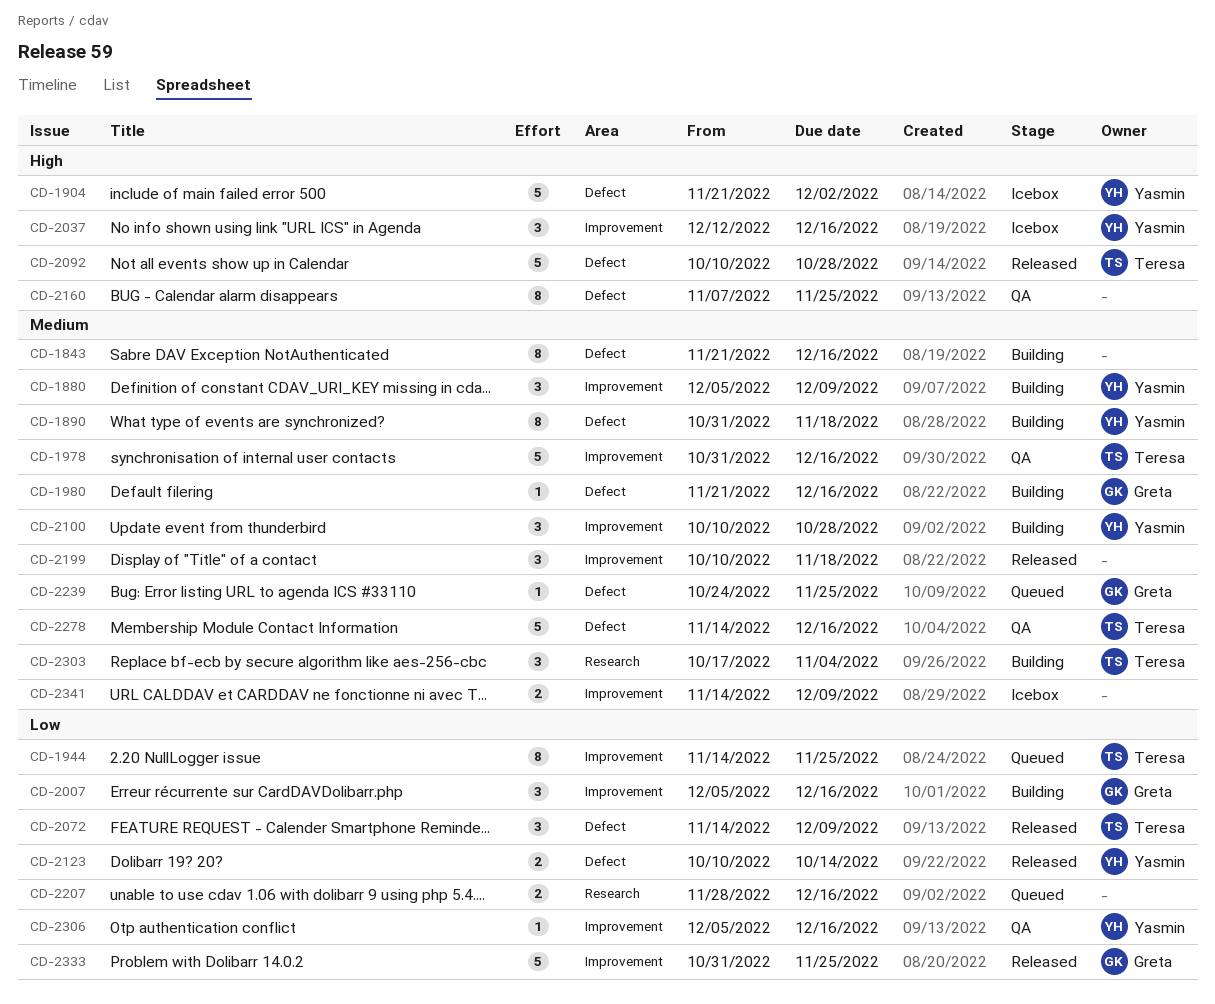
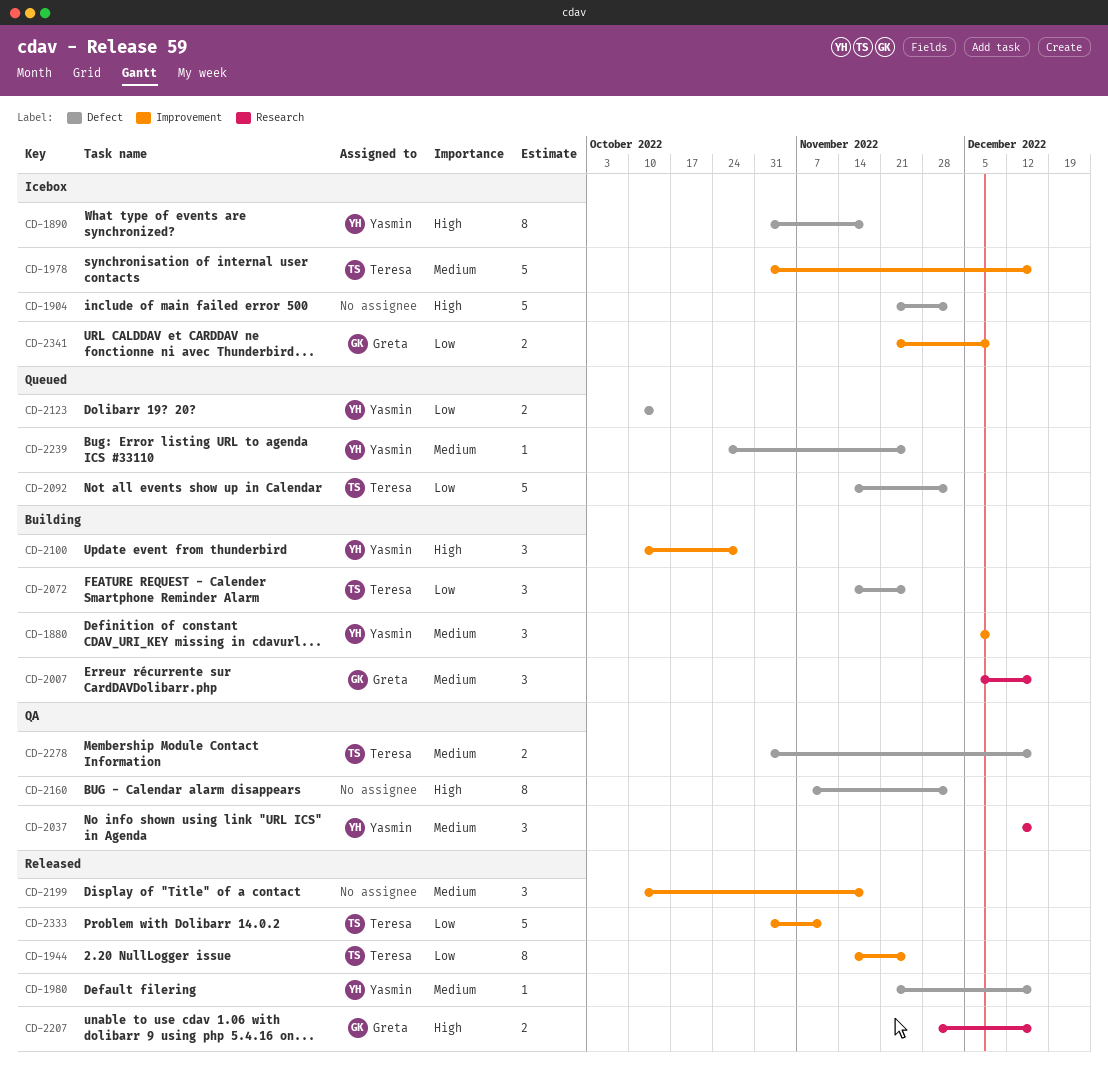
CD-1843: present -> none
CD-1890, status: Building -> Icebox
CD-1890, priority: Medium -> High
CD-1904, owner: Yasmin -> none
CD-1944, status: Queued -> Released
CD-1978, status: QA -> Icebox
CD-1980, status: Building -> Released
CD-1980, owner: Greta -> Yasmin
CD-2007, priority: Low -> Medium
CD-2007, label: Improvement -> Research
CD-2037, status: Icebox -> QA
CD-2037, priority: High -> Medium
CD-2037, label: Improvement -> Research
CD-2072, status: Released -> Building
CD-2072, due: Dec 9 -> Nov 25
CD-2092, status: Released -> Queued
CD-2092, priority: High -> Low
CD-2092, start: Oct 10 -> Nov 14
CD-2092, due: Oct 28 -> Dec 2
CD-2100, priority: Medium -> High
CD-2123, status: Released -> Queued
CD-2160, due: Nov 25 -> Dec 2
CD-2207, status: Queued -> Released
CD-2207, owner: none -> Greta
CD-2207, priority: Low -> High
CD-2239, owner: Greta -> Yasmin
CD-2278, estimate: 5 -> 2
CD-2278, start: Nov 14 -> Oct 31
CD-2303: present -> none
CD-2306: present -> none
CD-2333, owner: Greta -> Teresa
CD-2333, due: Nov 25 -> Nov 11
CD-2341, owner: none -> Greta
CD-2341, priority: Medium -> Low
CD-2341, start: Nov 14 -> Nov 21

